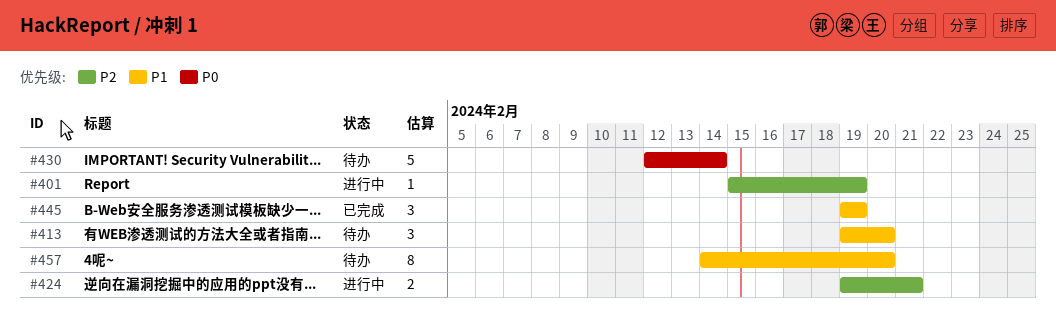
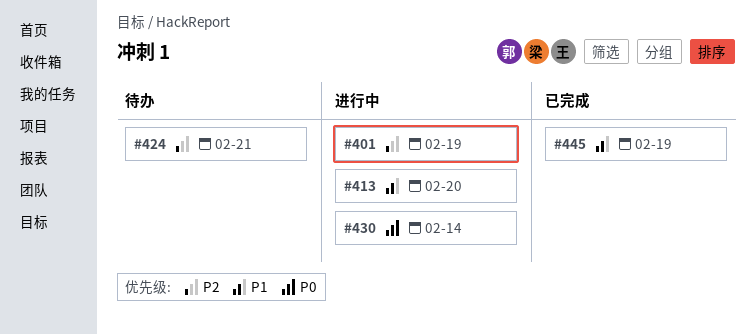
#413, status: 待办 -> 进行中
#424, status: 进行中 -> 待办
#430, status: 待办 -> 进行中
#457: present -> none

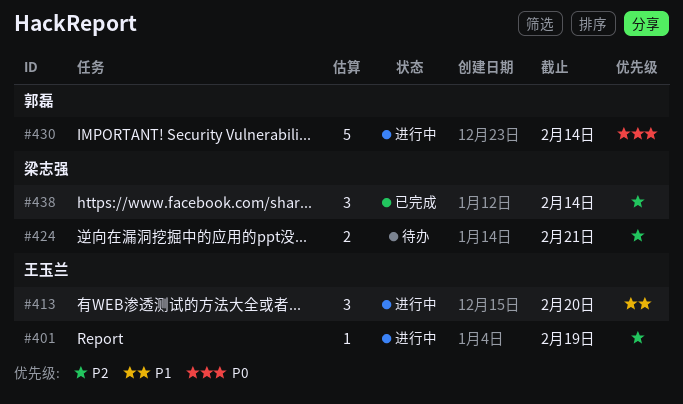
#438: none -> present
#445: present -> none

